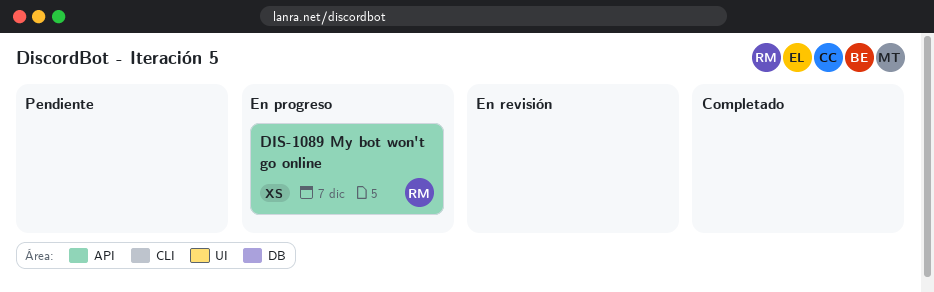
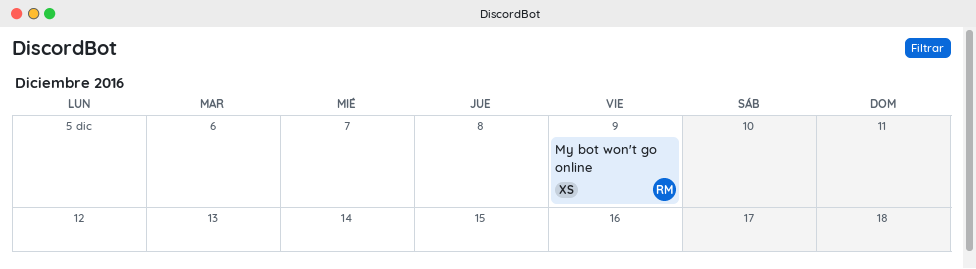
My bot won't go online, due: Dec 7 -> Dec 9

